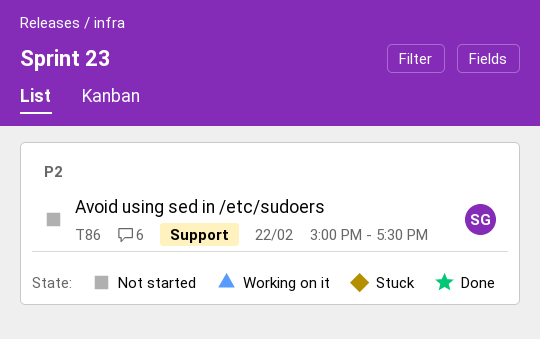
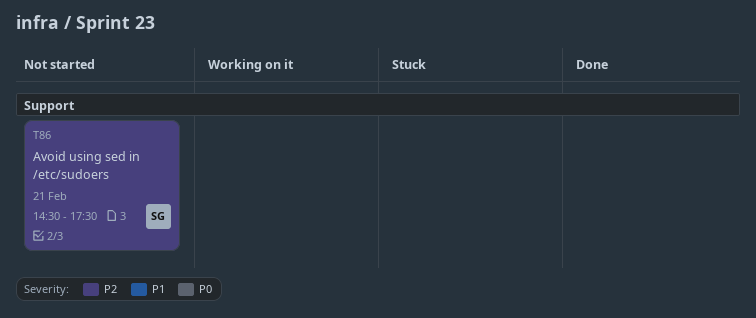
T86, day: Feb 22 -> Feb 21
T86, begins: 15:00 -> 14:30

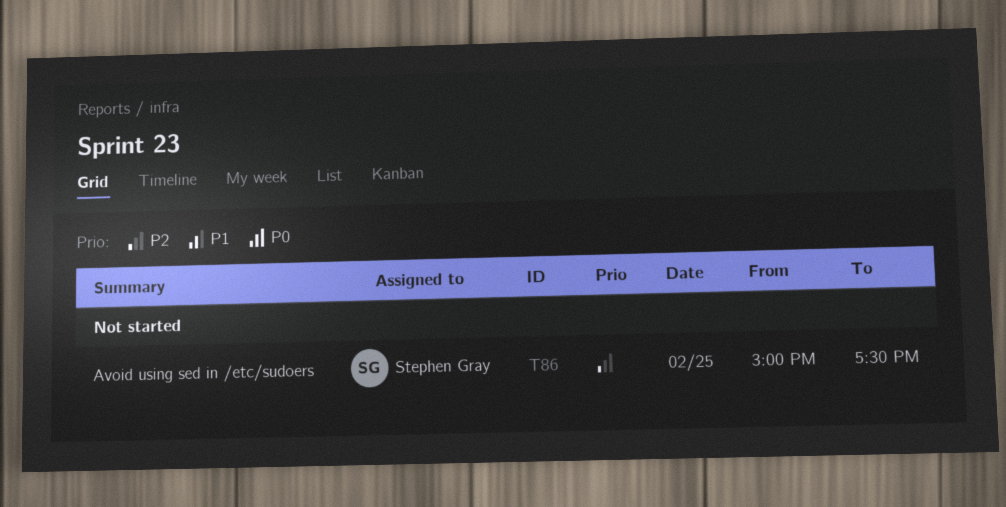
T86, day: Feb 21 -> Feb 25
T86, begins: 14:30 -> 15:00

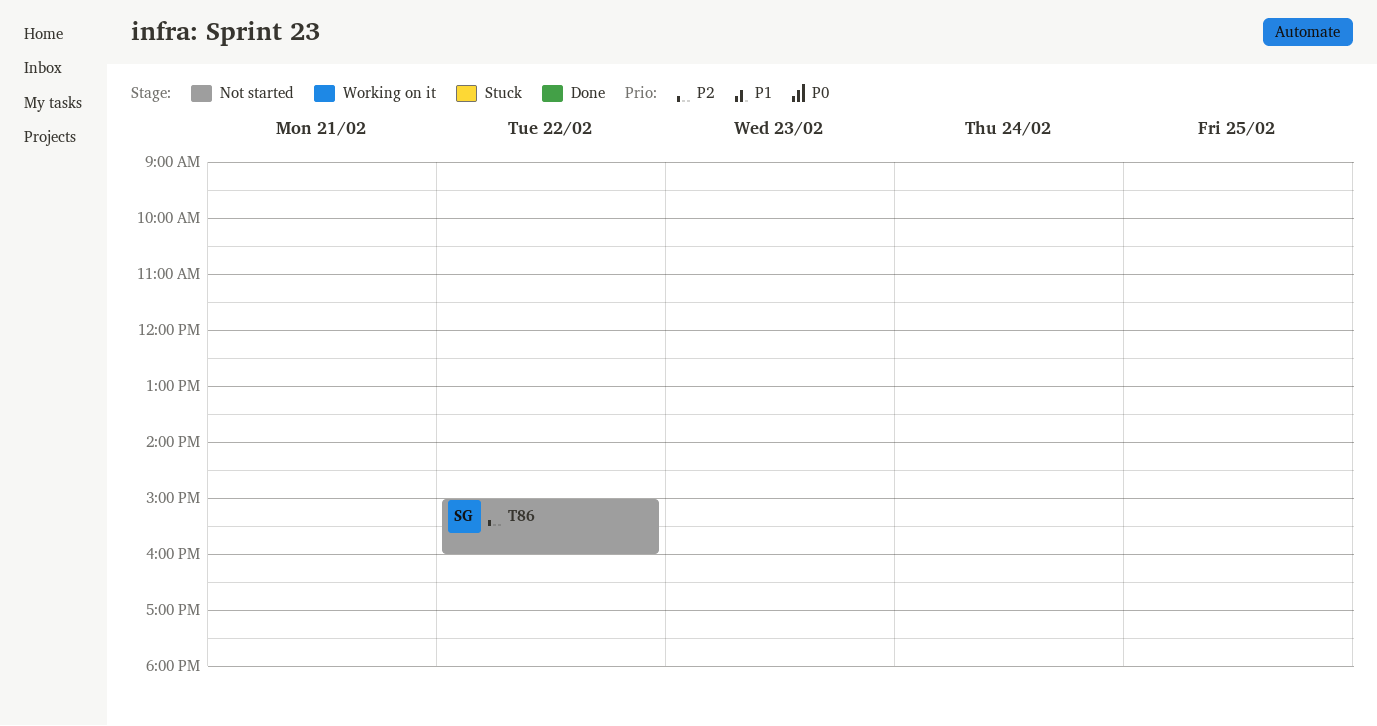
T86, day: Feb 25 -> Feb 22
T86, ends: 17:30 -> 16:00

